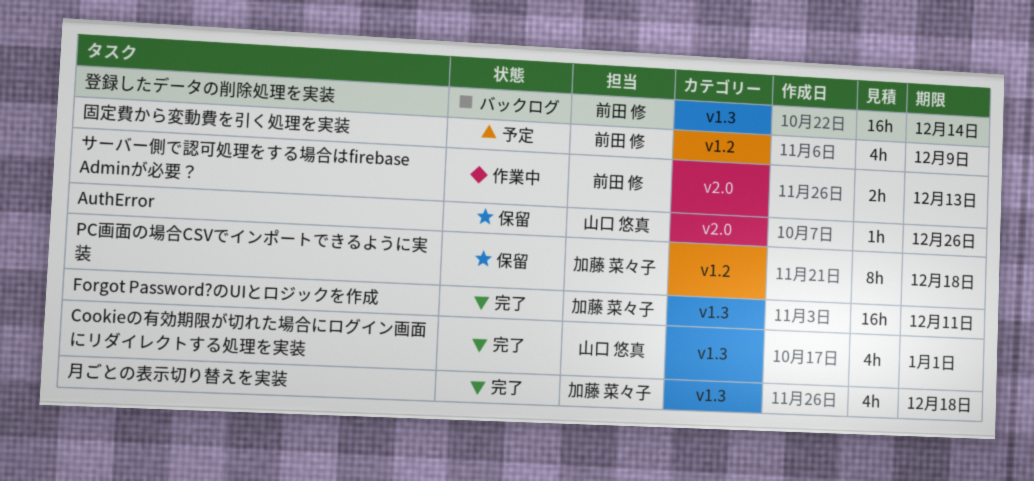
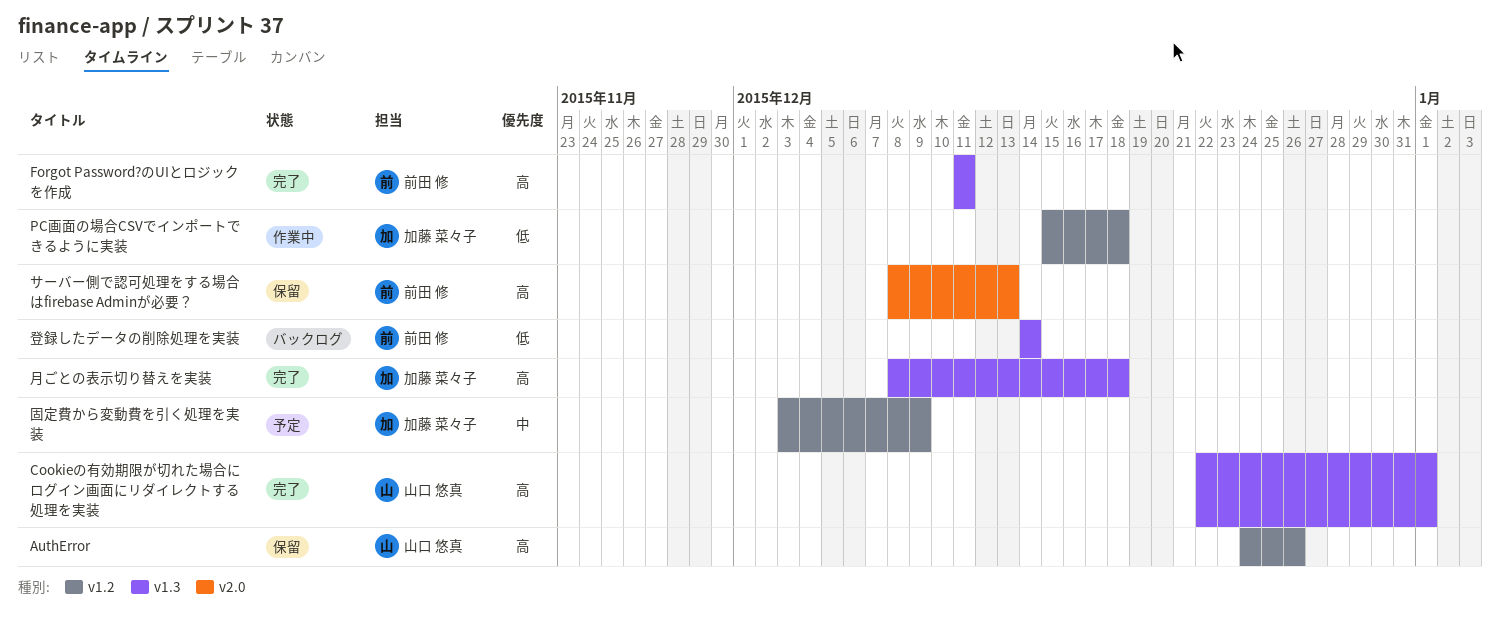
AuthError, label: v2.0 -> v1.2
Forgot Password?のUIとロジックを作成, owner: 加藤 菜々子 -> 前田 修
PC画面の場合CSVでインポートできるように実装, status: 保留 -> 作業中
サーバー側で認可処理をする場合はfirebase Adminが必要？, status: 作業中 -> 保留
固定費から変動費を引く処理を実装, owner: 前田 修 -> 加藤 菜々子

